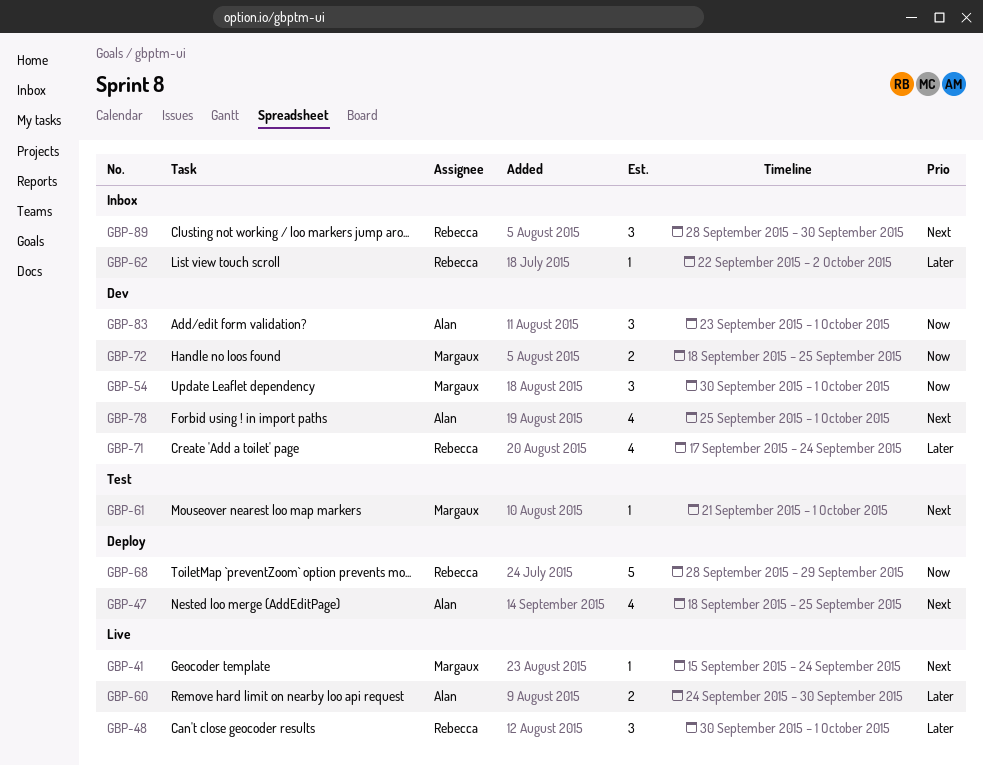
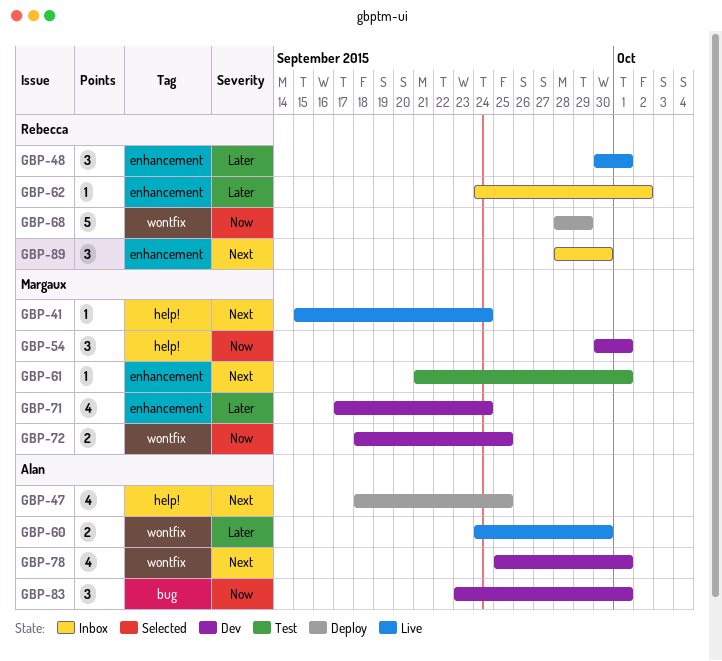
GBP-62, start: Sep 22 -> Sep 24
GBP-71, owner: Rebecca -> Margaux

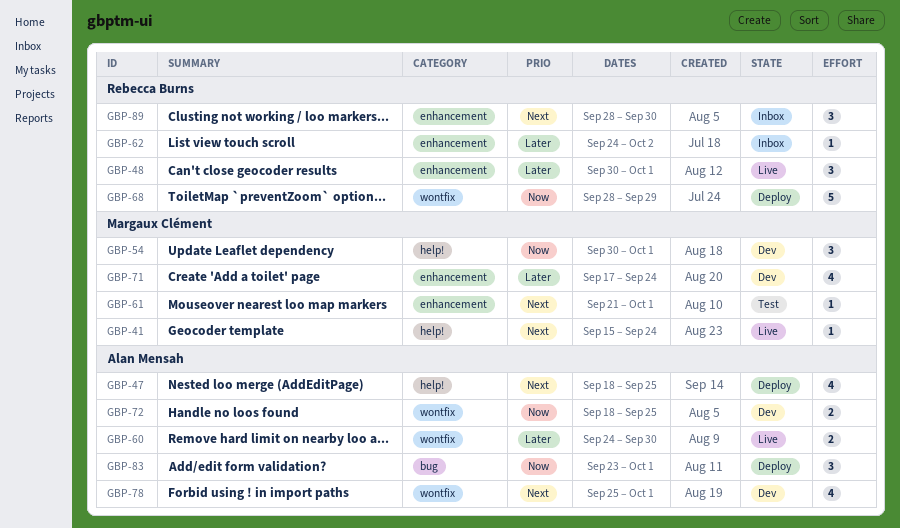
GBP-72, owner: Margaux Clément -> Alan Mensah
GBP-83, status: Dev -> Deploy

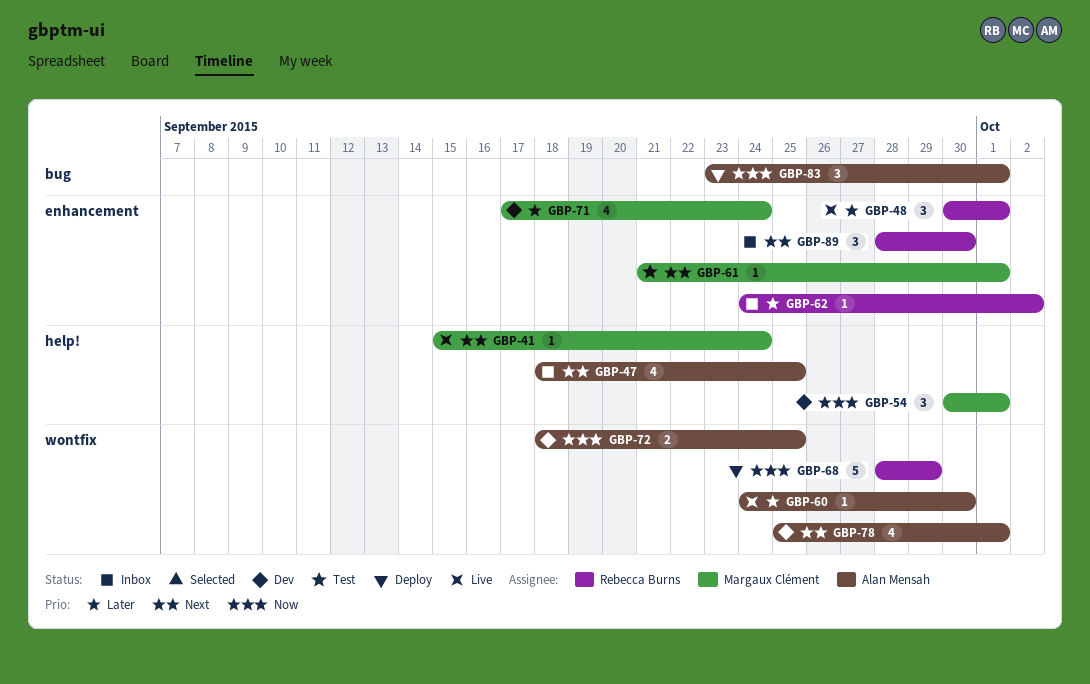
GBP-47, status: Deploy -> Inbox
GBP-60, estimate: 2 -> 1

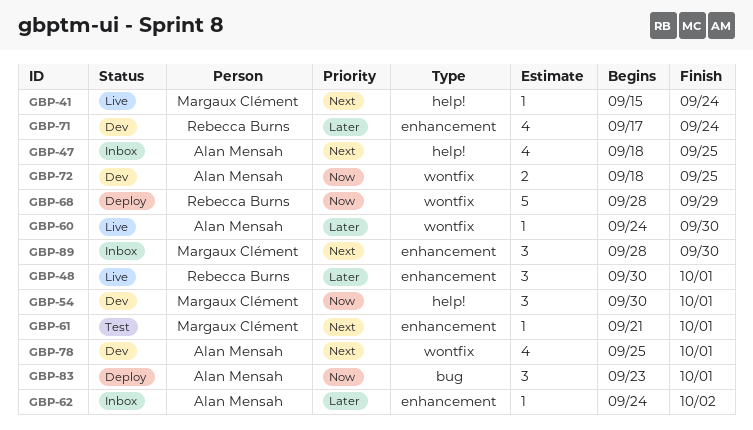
GBP-62, owner: Rebecca Burns -> Alan Mensah
GBP-71, owner: Margaux Clément -> Rebecca Burns
GBP-89, owner: Rebecca Burns -> Margaux Clément

